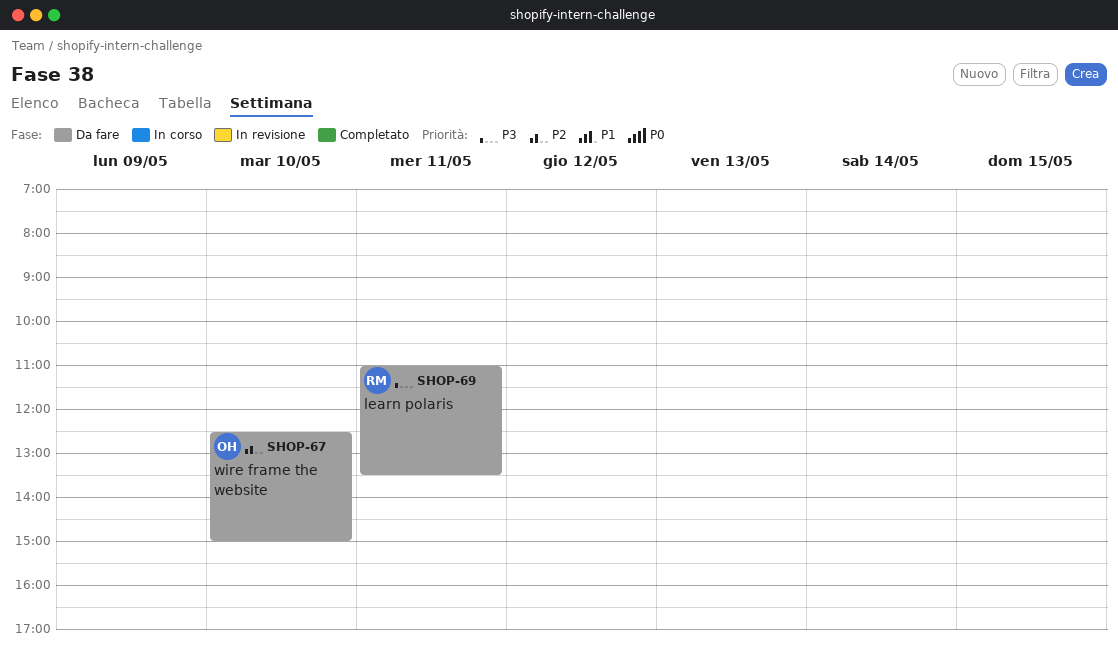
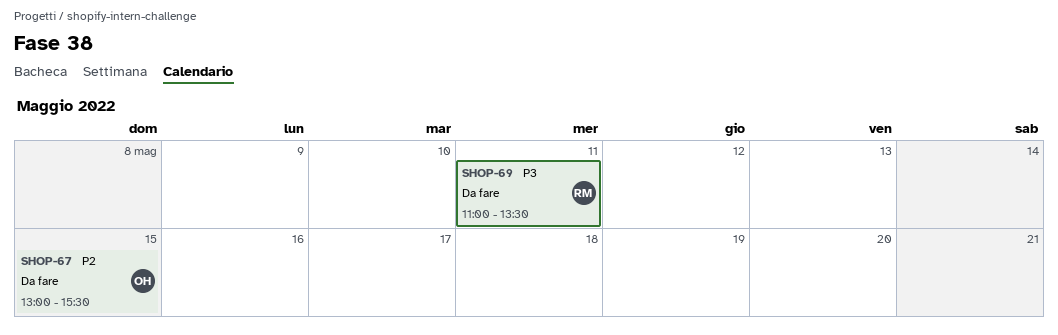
SHOP-67, day: May 10 -> May 15
SHOP-67, begins: 12:30 -> 13:00
SHOP-67, ends: 15:00 -> 15:30

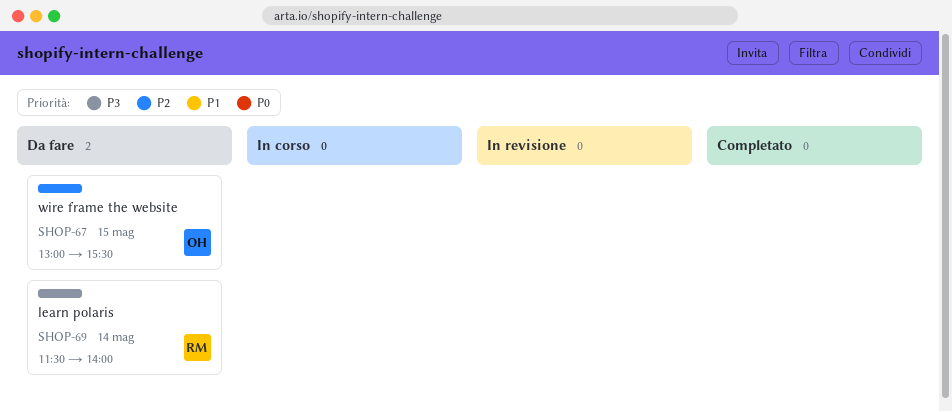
SHOP-69, day: May 11 -> May 14
SHOP-69, begins: 11:00 -> 11:30
SHOP-69, ends: 13:30 -> 14:00

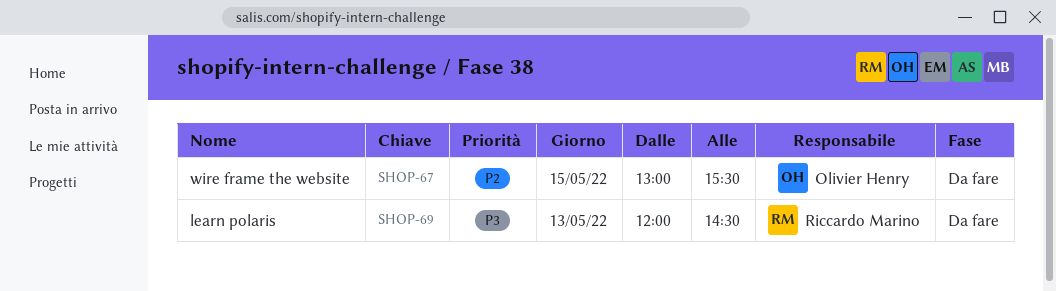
SHOP-69, day: May 14 -> May 13
SHOP-69, begins: 11:30 -> 12:00
SHOP-69, ends: 14:00 -> 14:30

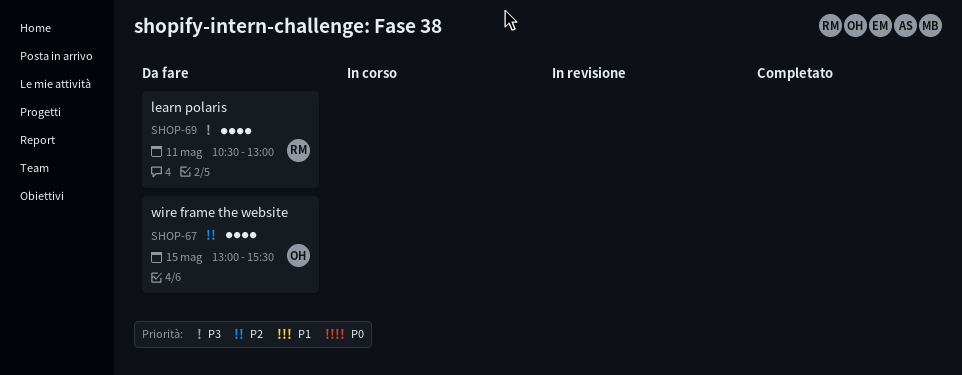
SHOP-69, day: May 13 -> May 11
SHOP-69, begins: 12:00 -> 10:30
SHOP-69, ends: 14:30 -> 13:00

